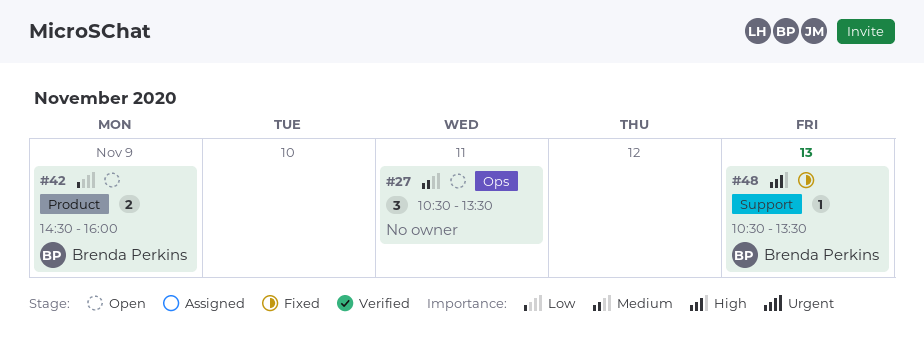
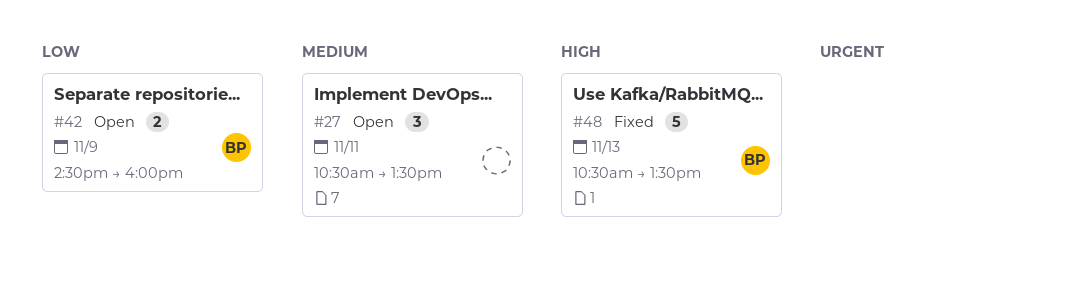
#48, estimate: 1 -> 5

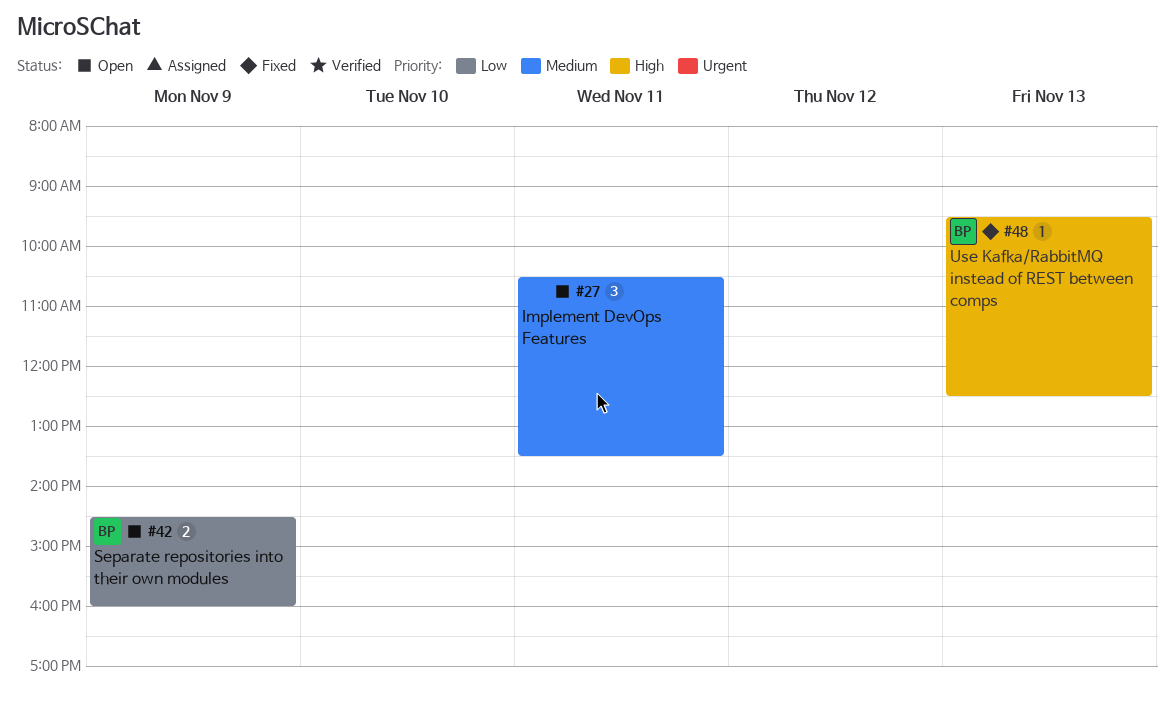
#48, estimate: 5 -> 1
#48, begins: 10:30 -> 09:30
#48, ends: 13:30 -> 12:30

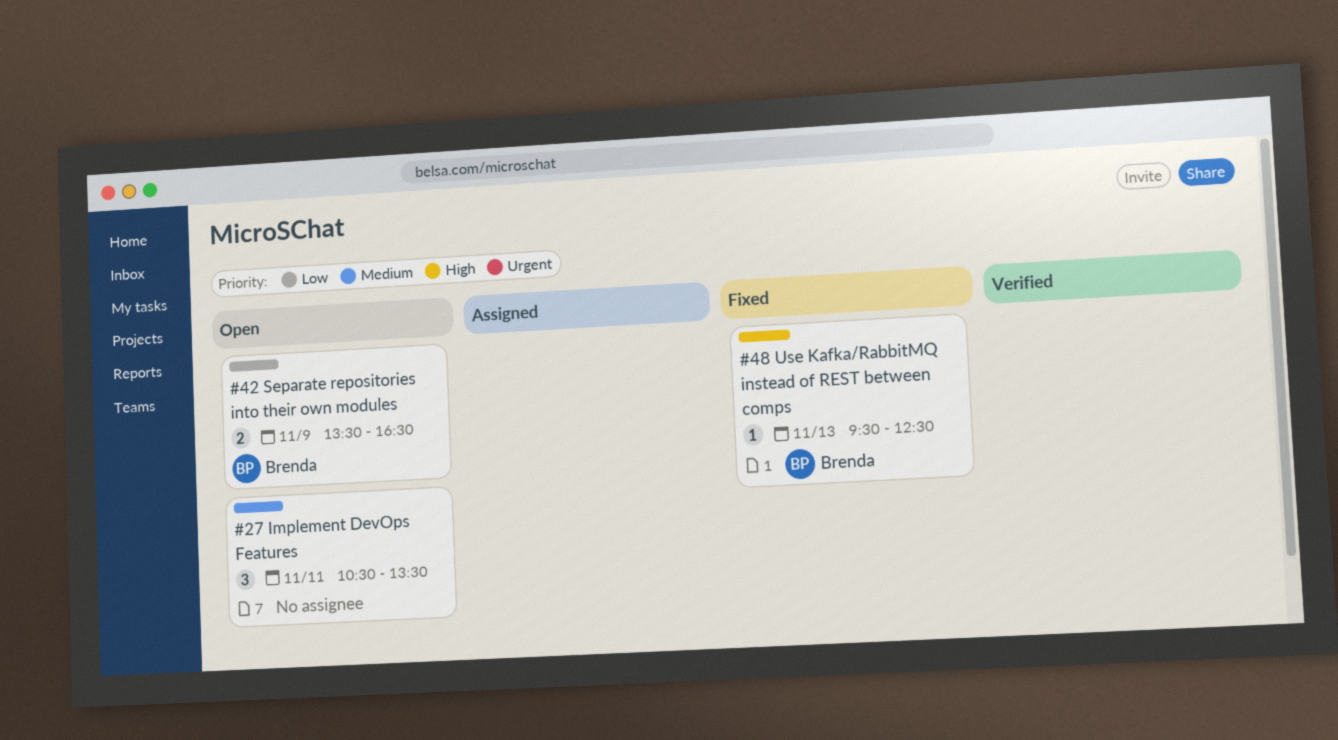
#42, begins: 14:30 -> 13:30
#42, ends: 16:00 -> 16:30

